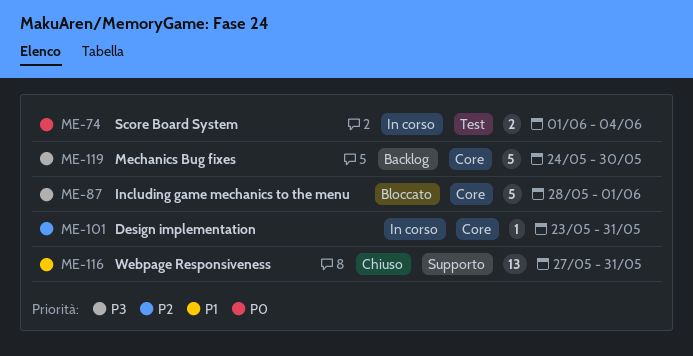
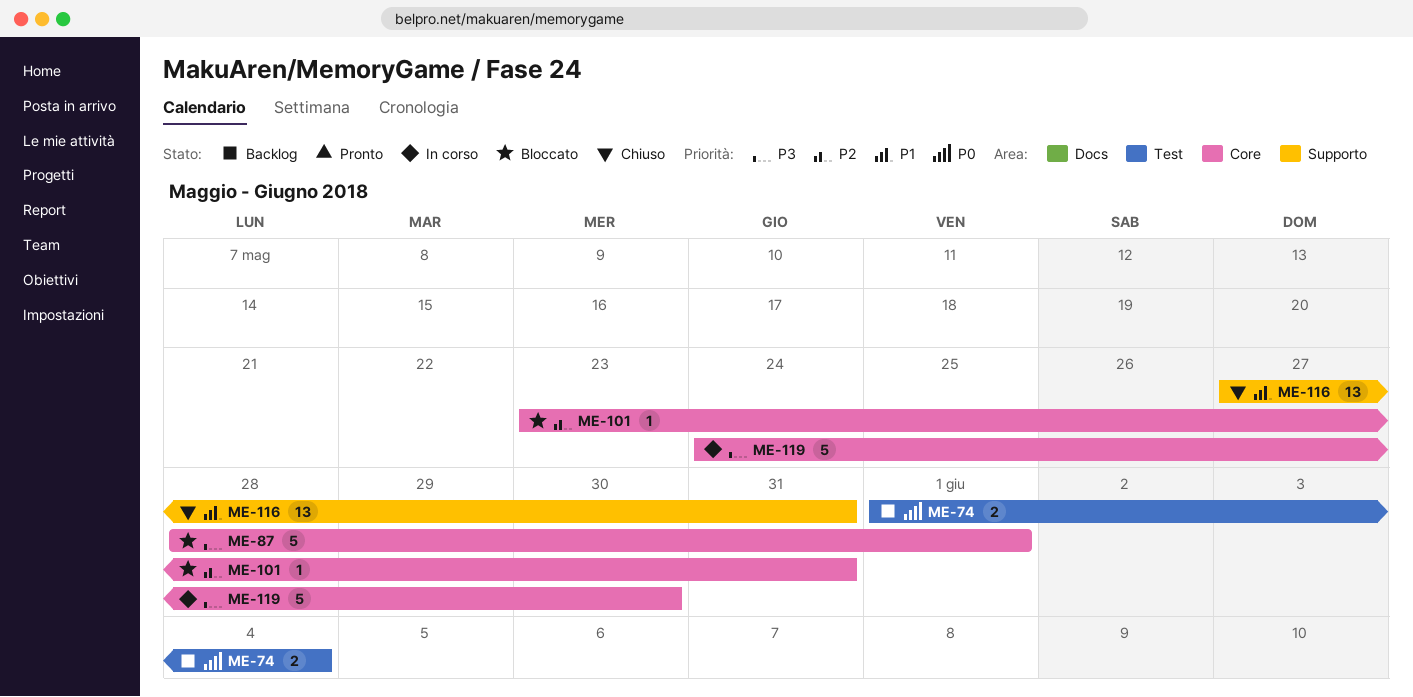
ME-74, status: In corso -> Backlog
ME-101, status: In corso -> Bloccato
ME-119, status: Backlog -> In corso

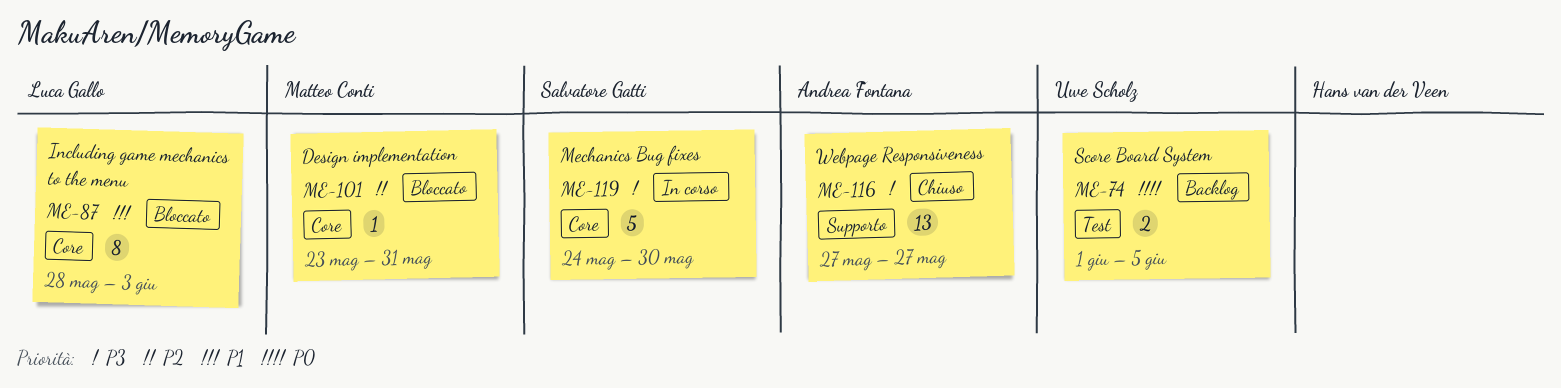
ME-74, due: Jun 4 -> Jun 5
ME-87, priority: P3 -> P1
ME-87, estimate: 5 -> 8
ME-87, due: Jun 1 -> Jun 3
ME-116, priority: P1 -> P3
ME-116, due: May 31 -> May 27

